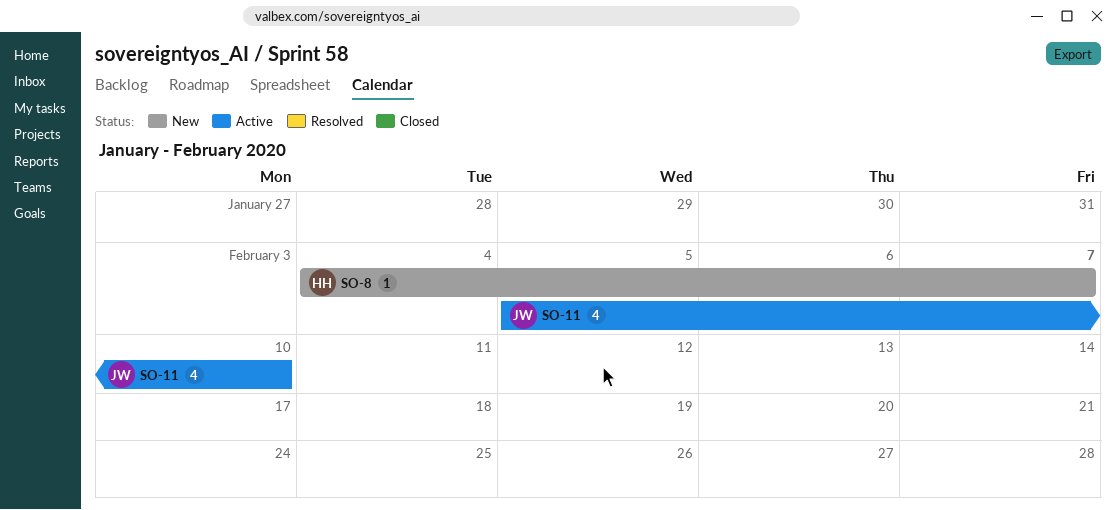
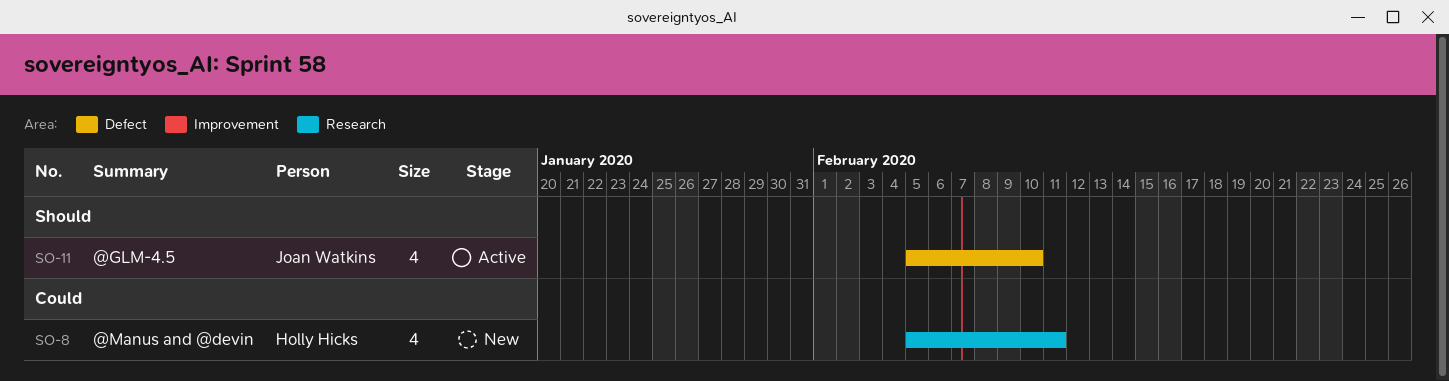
SO-8, estimate: 1 -> 4
SO-8, start: Feb 4 -> Feb 5
SO-8, due: Feb 7 -> Feb 11

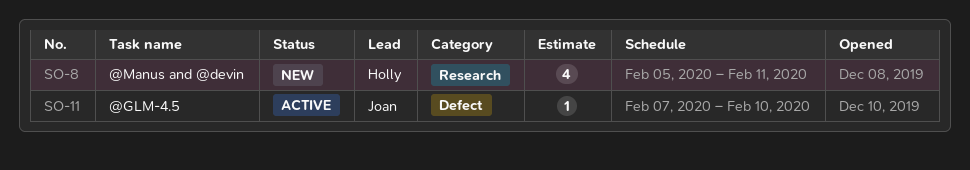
SO-11, estimate: 4 -> 1
SO-11, start: Feb 5 -> Feb 7

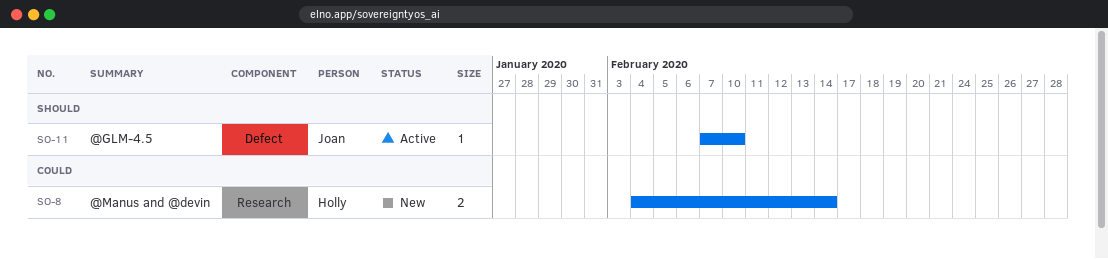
SO-8, estimate: 4 -> 2
SO-8, start: Feb 5 -> Feb 4
SO-8, due: Feb 11 -> Feb 14

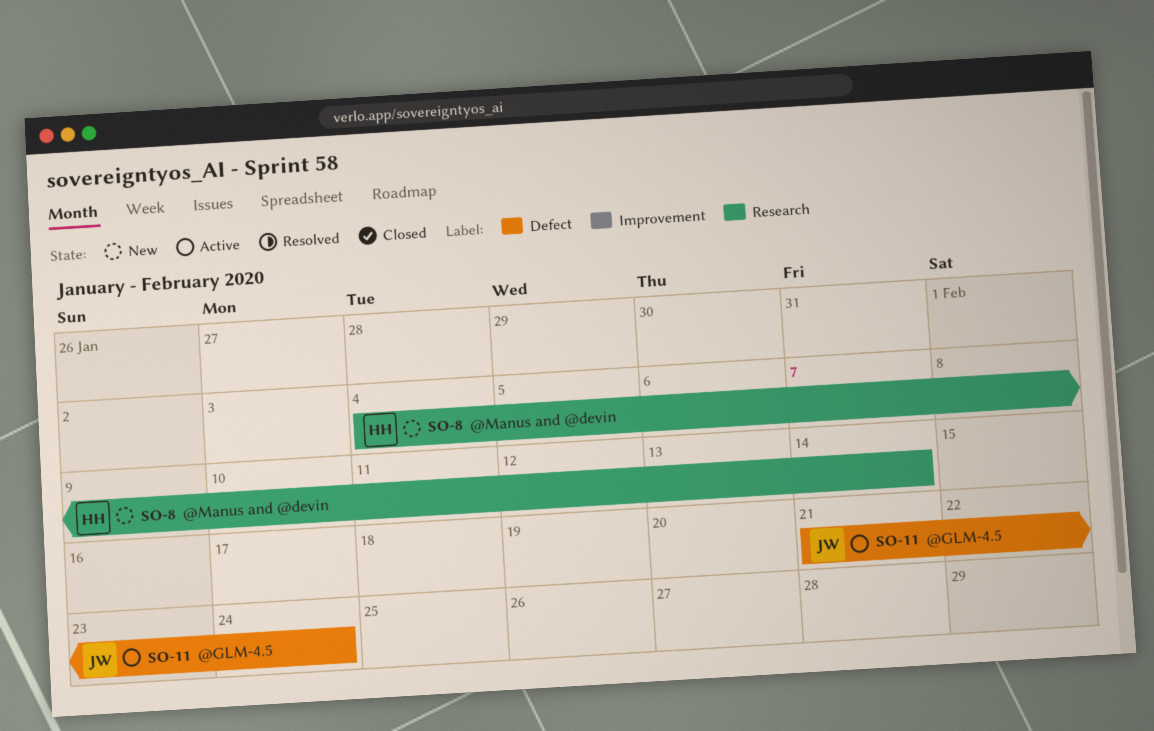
SO-11, start: Feb 7 -> Feb 21
SO-11, due: Feb 10 -> Feb 24

